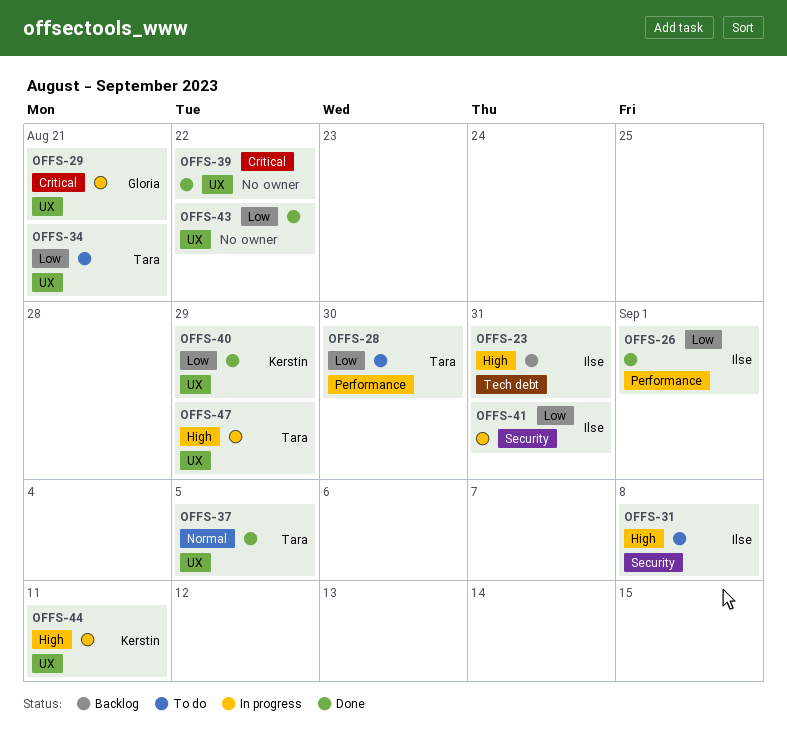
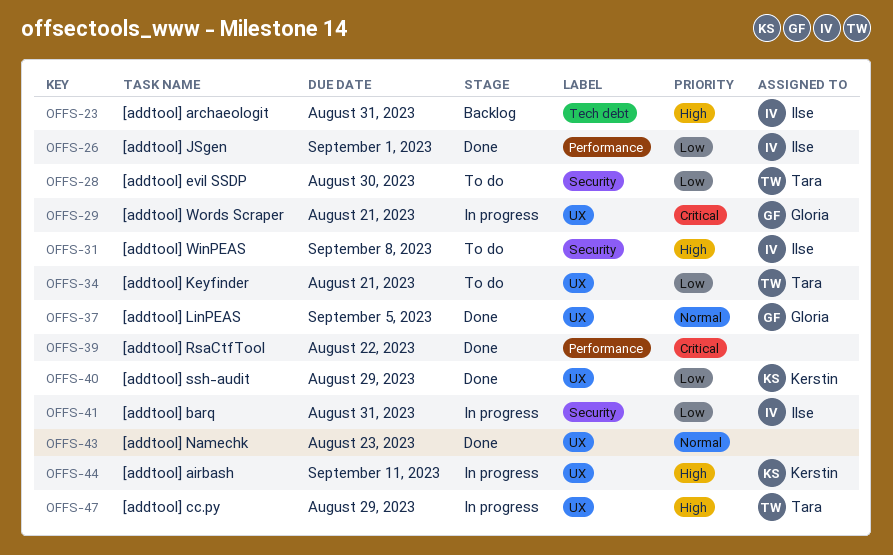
OFFS-28, label: Performance -> Security
OFFS-37, owner: Tara -> Gloria
OFFS-39, label: UX -> Performance
OFFS-43, priority: Low -> Normal
OFFS-43, due: Aug 22 -> Aug 23

